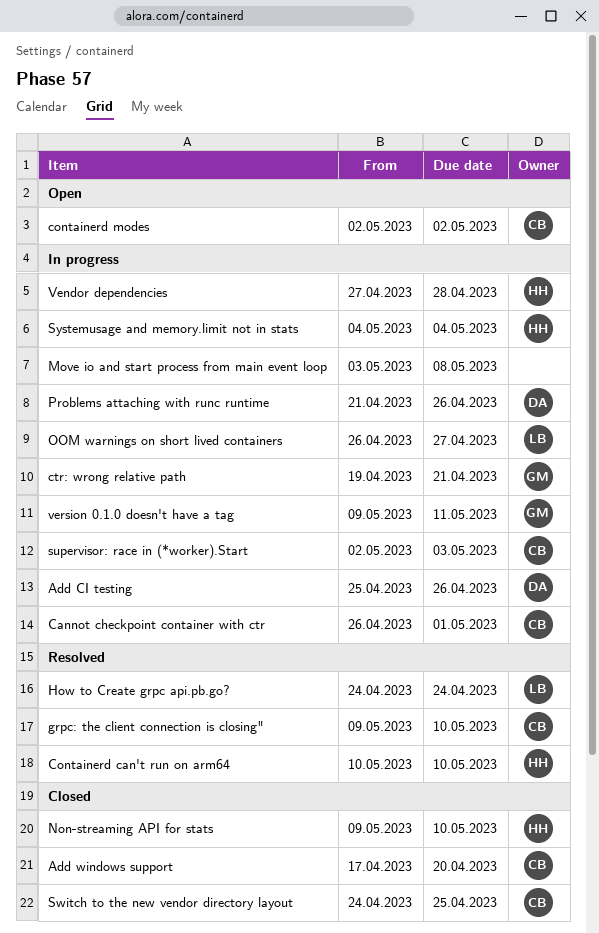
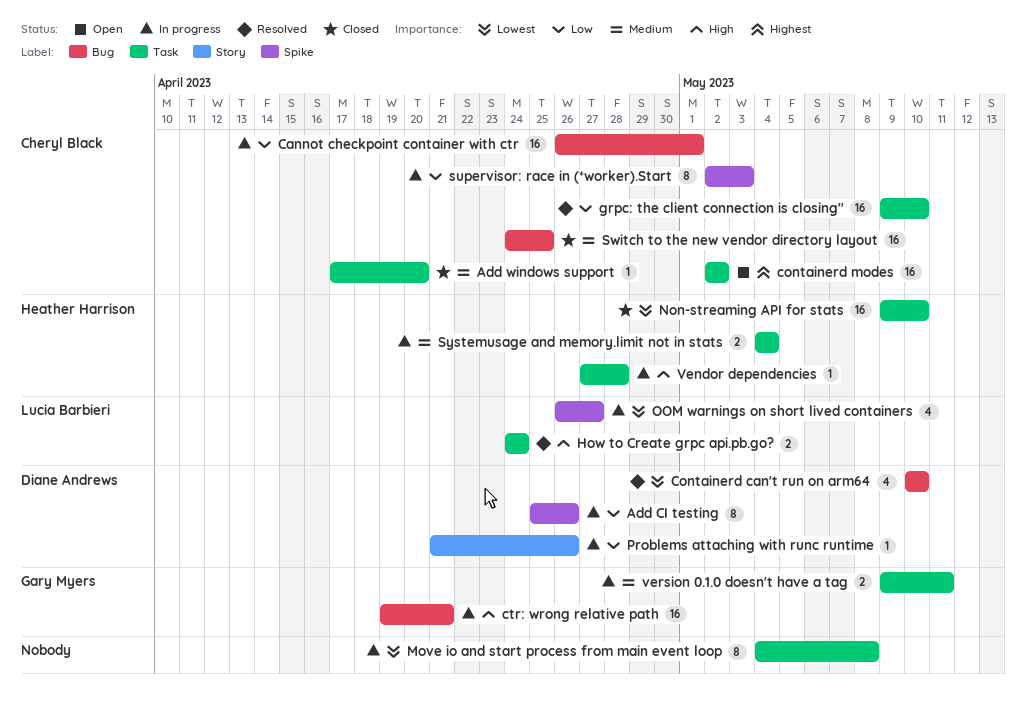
Containerd can't run on arm64, owner: Heather Harrison -> Diane Andrews
Move io and start process from main event loop, start: May 3 -> May 4

